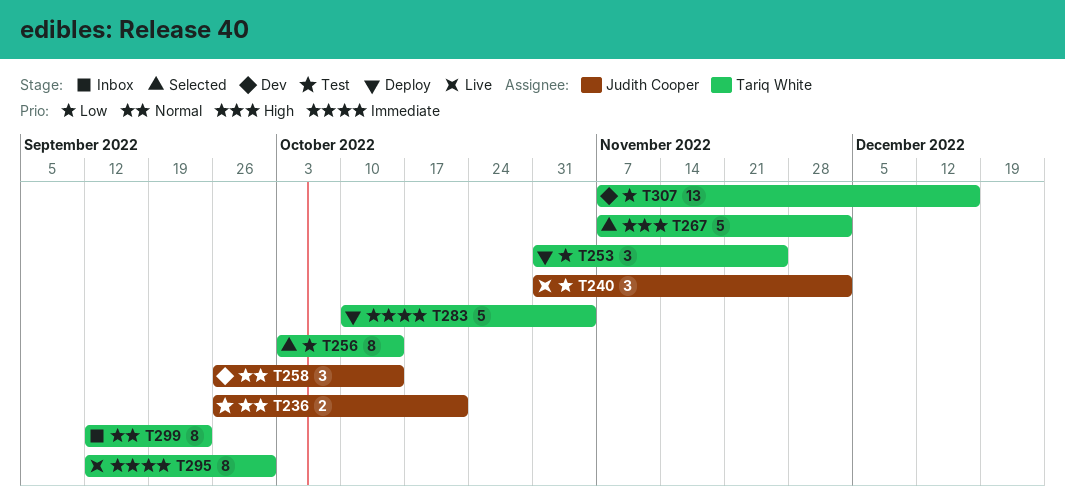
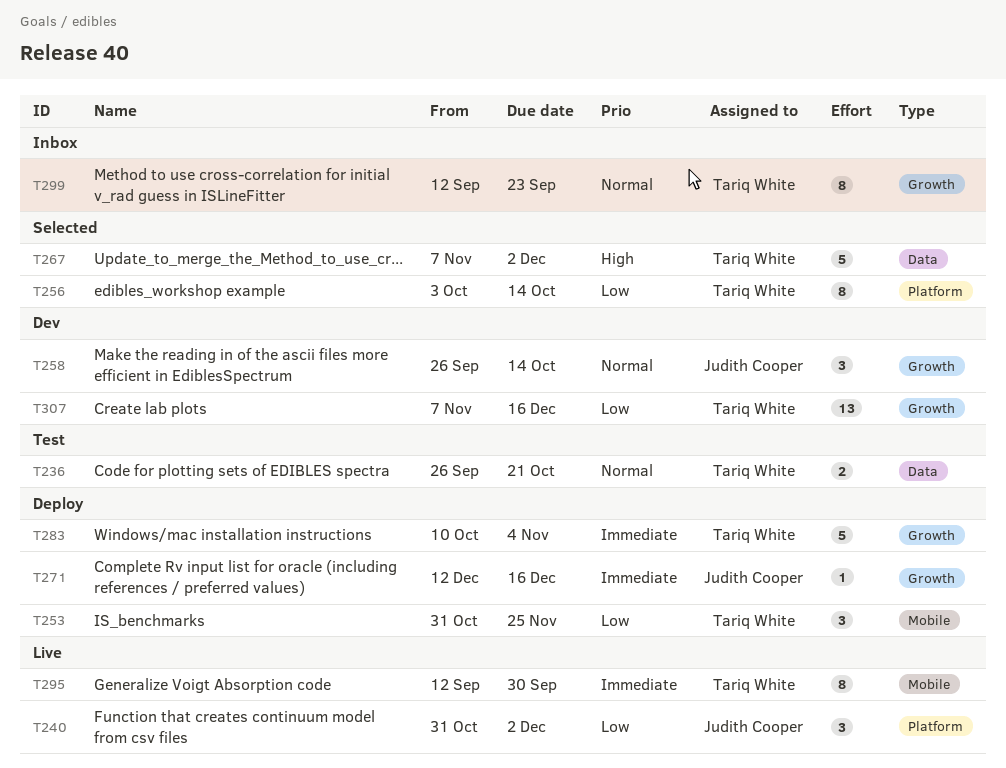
T236, owner: Judith Cooper -> Tariq White
T271: none -> present

